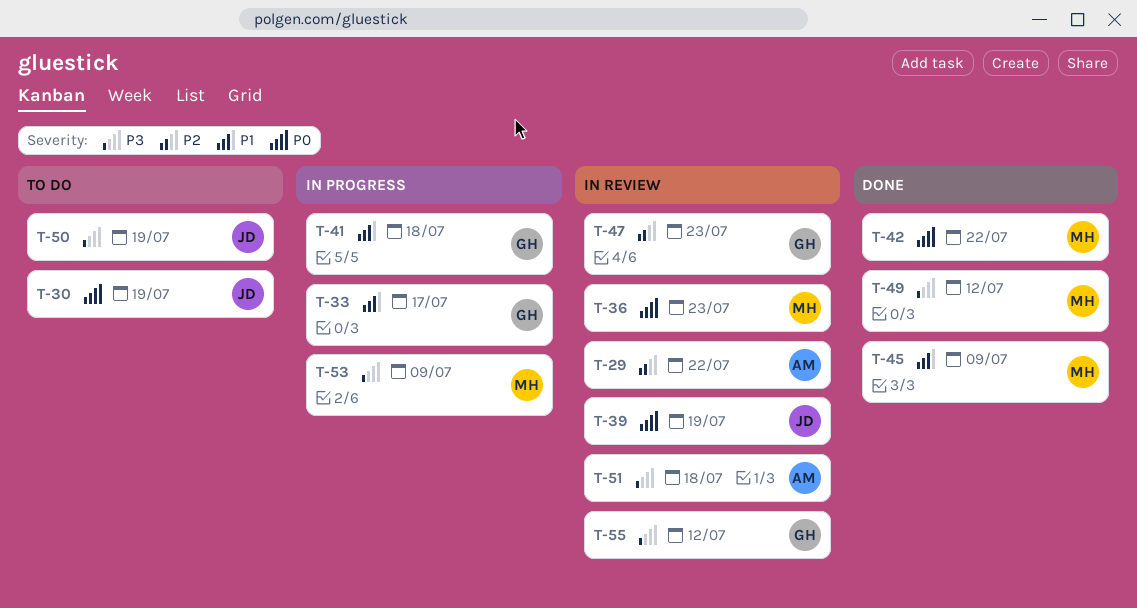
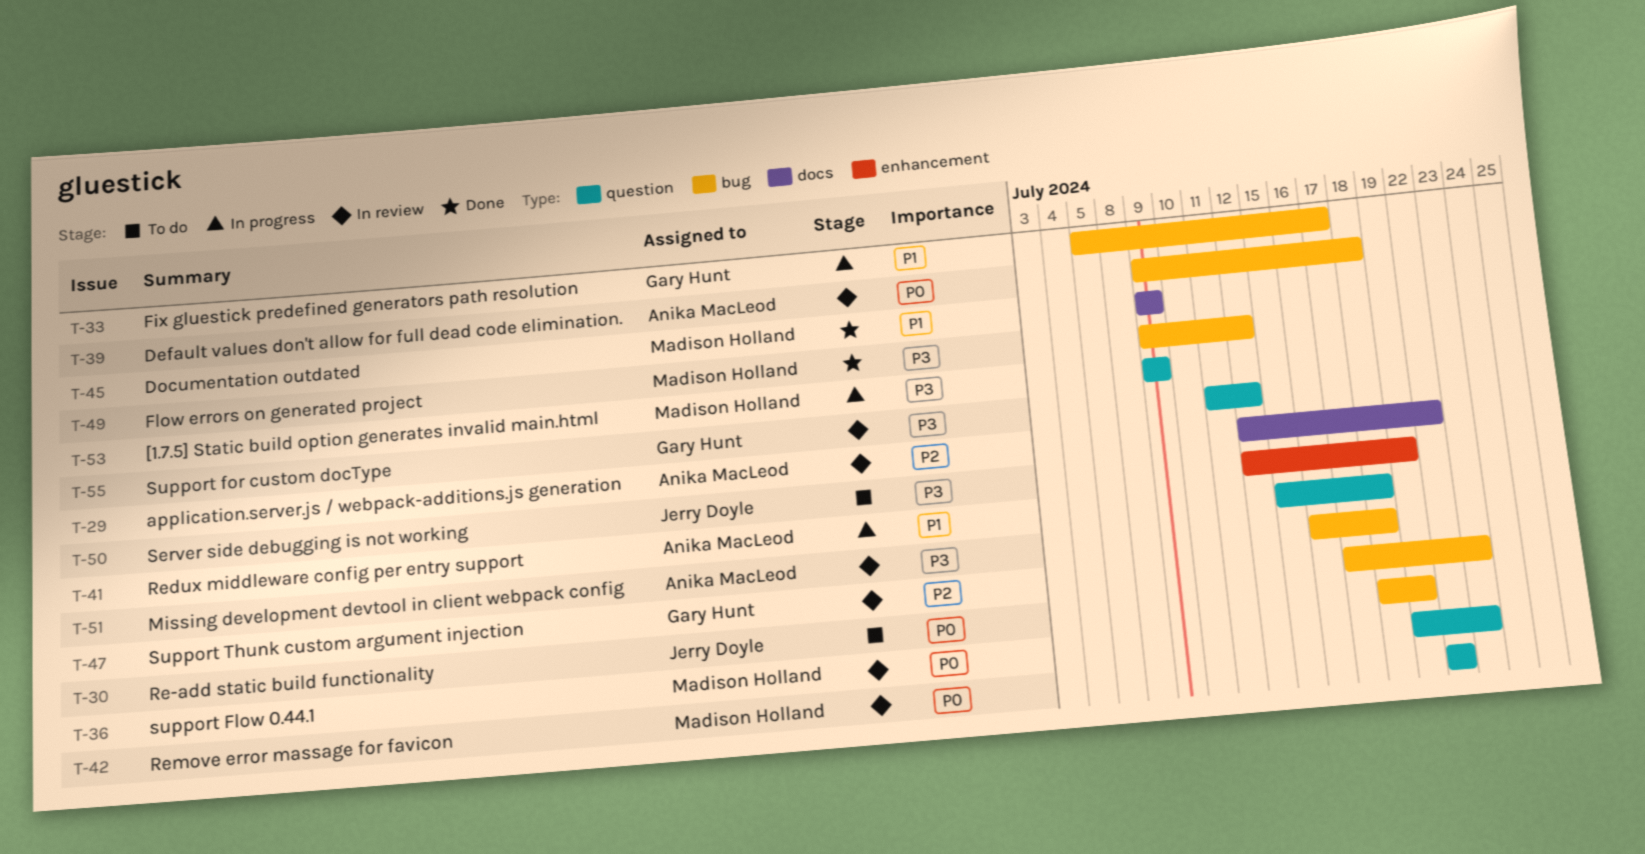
T-39, owner: Jerry Doyle -> Anika MacLeod
T-39, due: Jul 19 -> Jul 18
T-41, owner: Gary Hunt -> Anika MacLeod
T-42, status: Done -> In review

